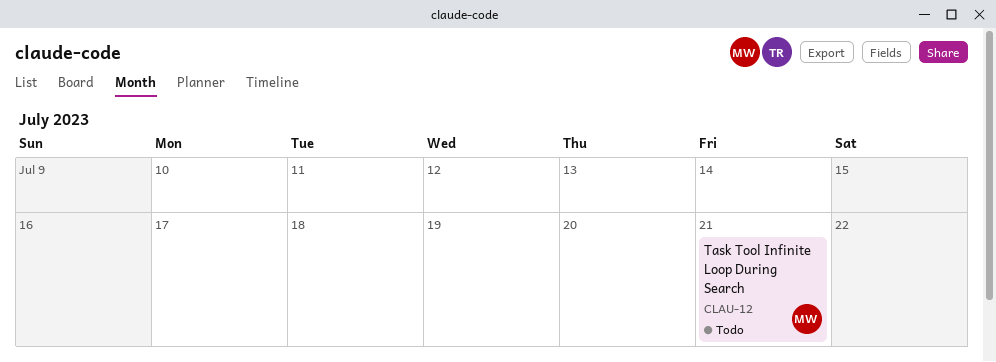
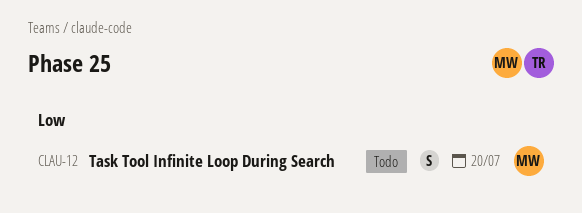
CLAU-12, due: Jul 21 -> Jul 20

